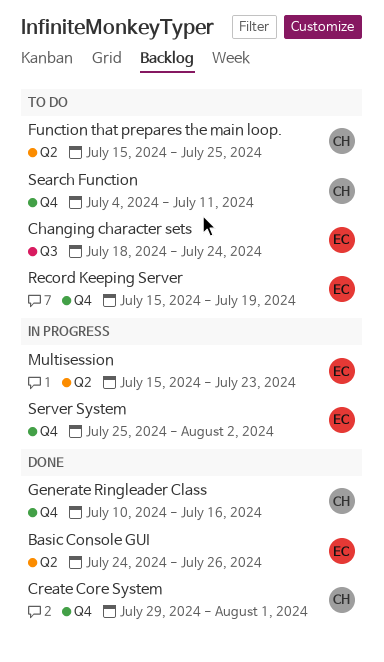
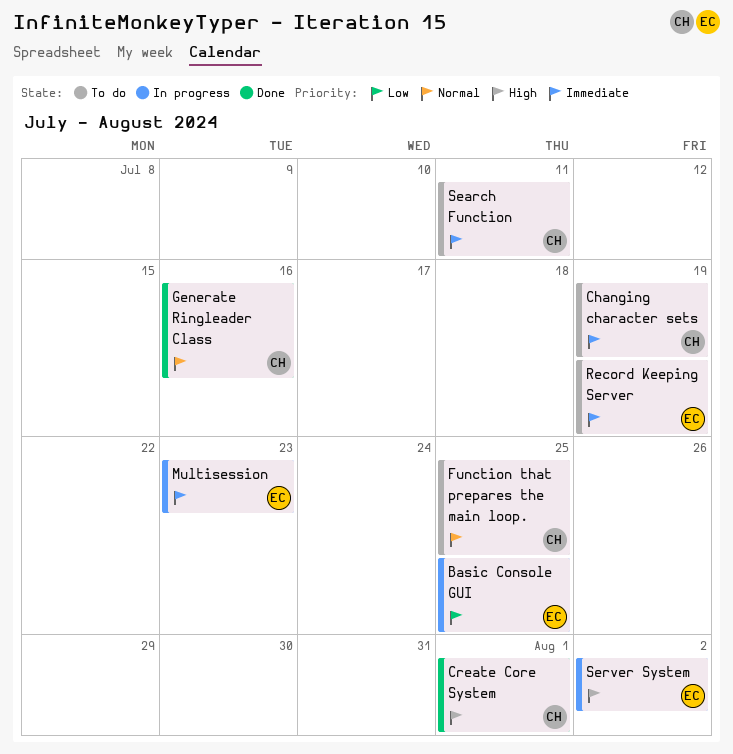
Basic Console GUI, status: Done -> In progress
Basic Console GUI, due: Jul 26 -> Jul 25
Changing character sets, owner: EC -> CH
Changing character sets, due: Jul 24 -> Jul 19

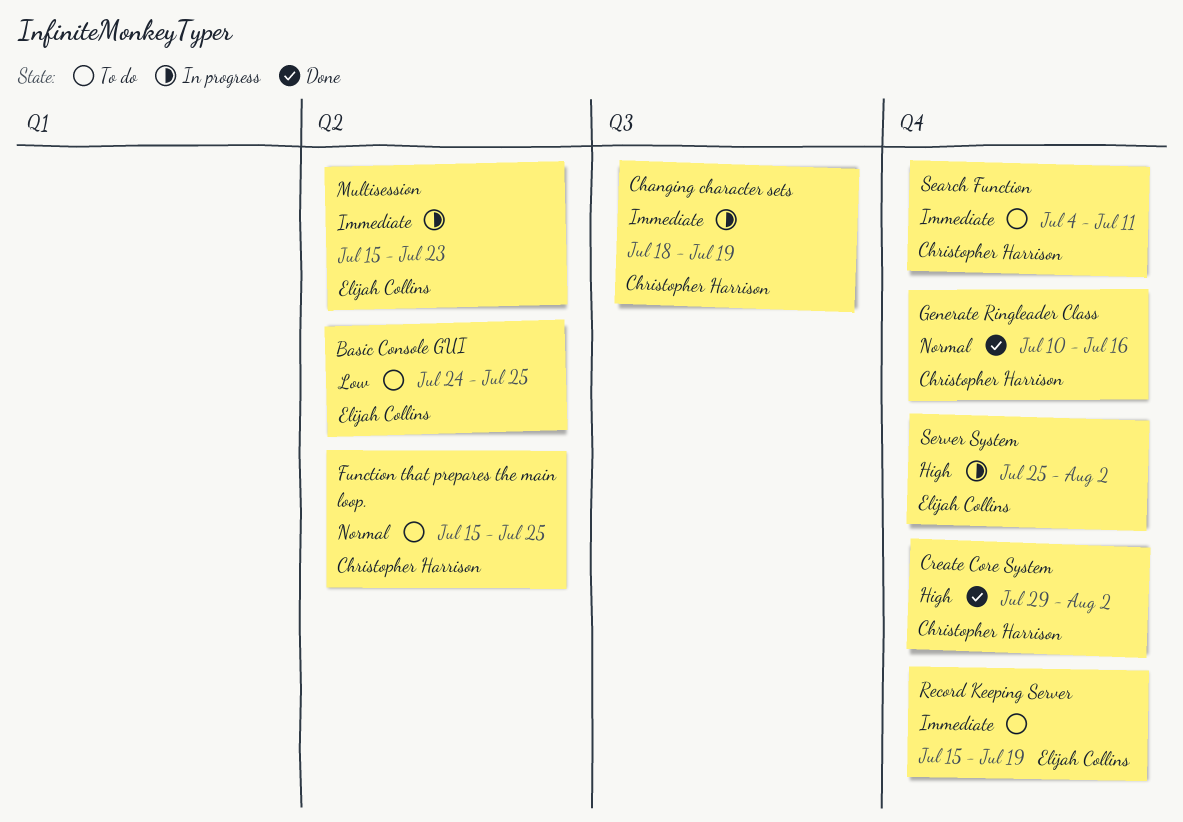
Basic Console GUI, status: In progress -> To do
Changing character sets, status: To do -> In progress
Create Core System, due: Aug 1 -> Aug 2

